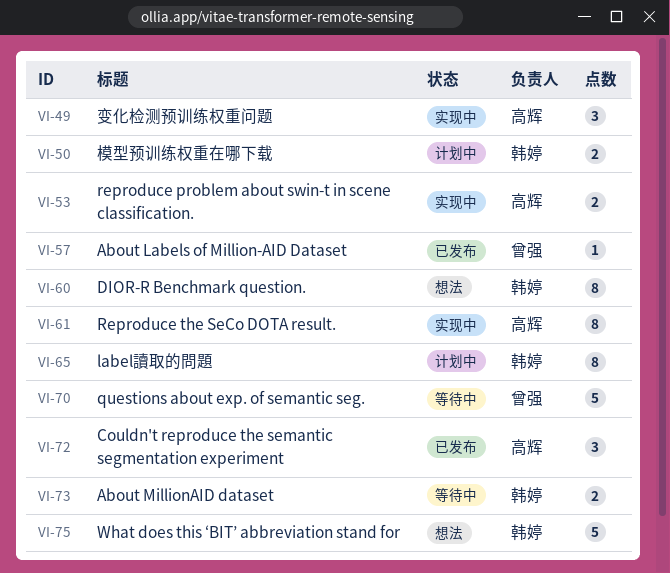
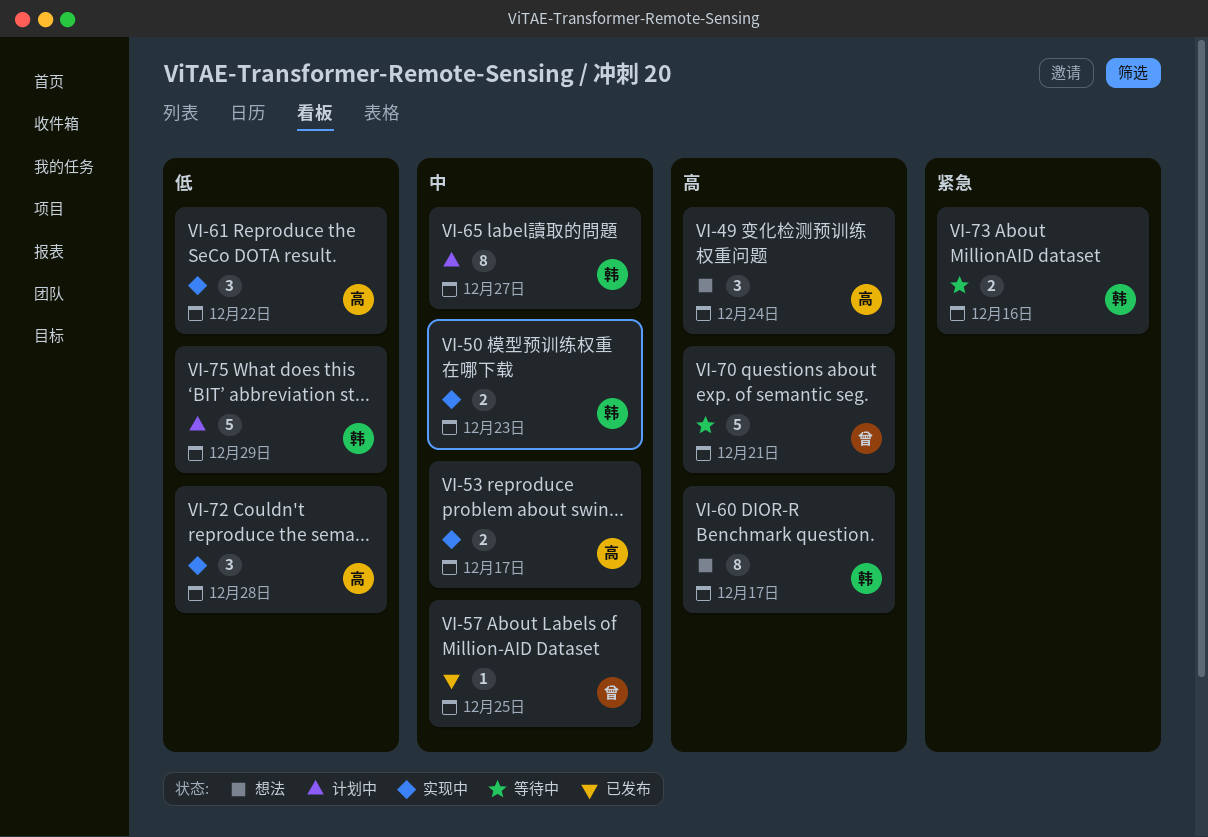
VI-49, status: 实现中 -> 想法
VI-50, status: 计划中 -> 实现中
VI-61, estimate: 8 -> 3
VI-72, status: 已发布 -> 实现中
VI-75, status: 想法 -> 计划中

